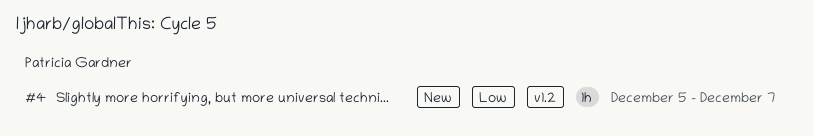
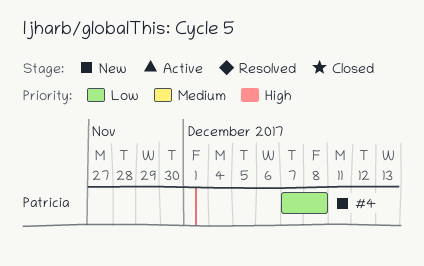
#4, start: Dec 5 -> Dec 7
#4, due: Dec 7 -> Dec 8

